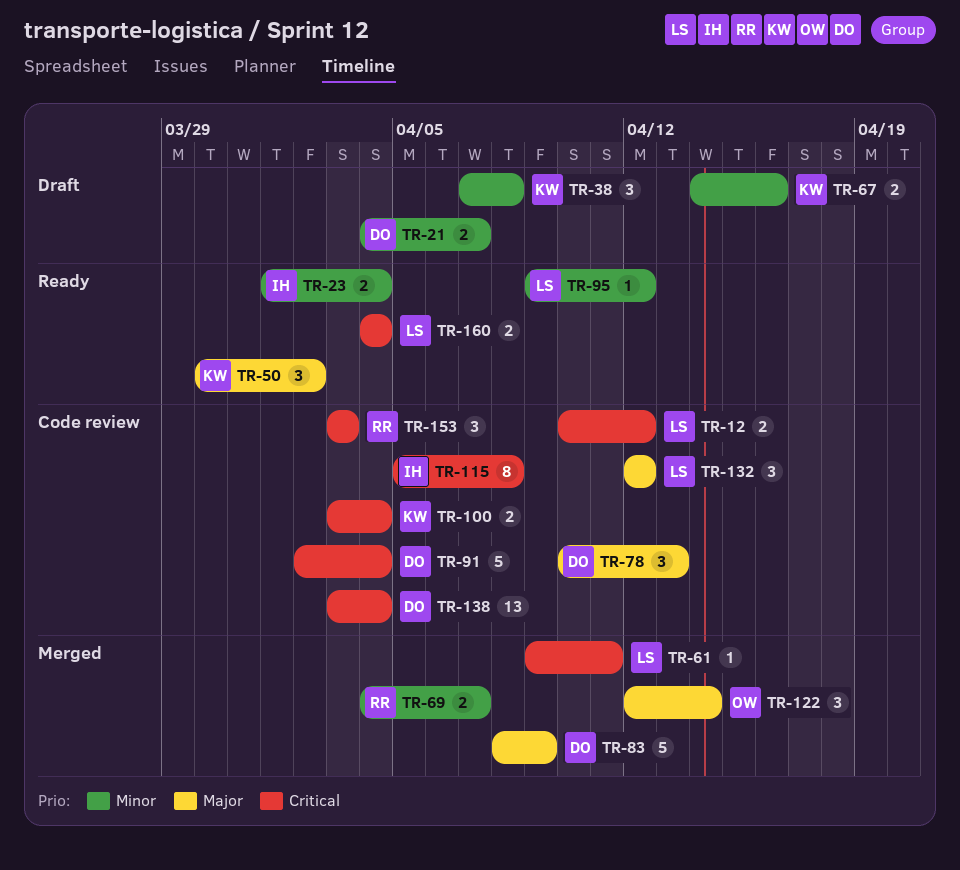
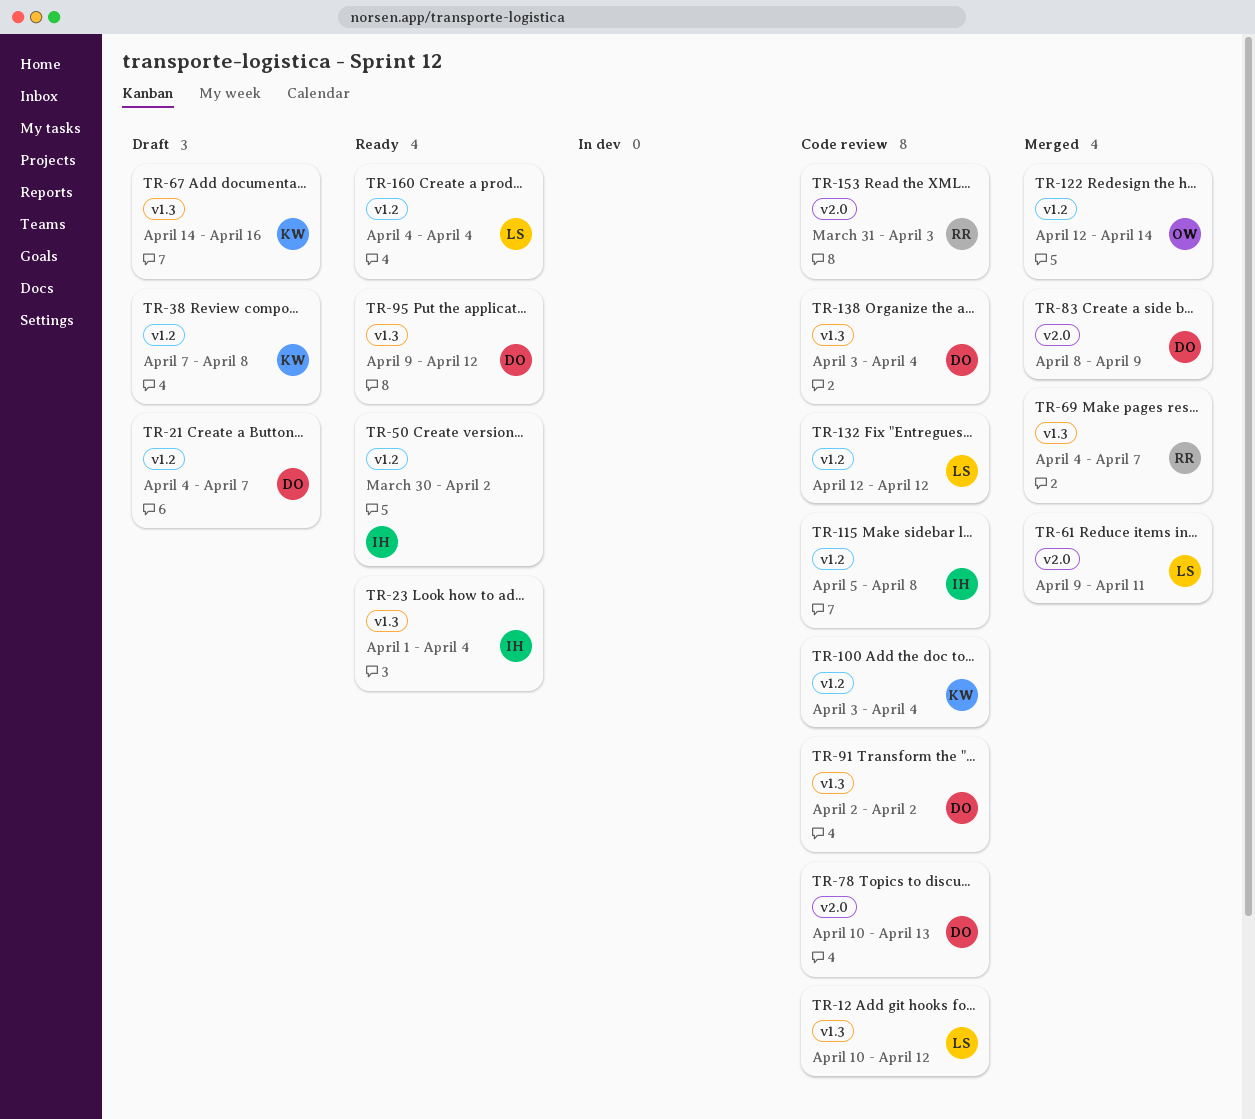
TR-50, owner: KW -> IH
TR-91, due: Apr 4 -> Apr 2
TR-95, owner: LS -> DO
TR-153, start: Apr 3 -> Mar 31

